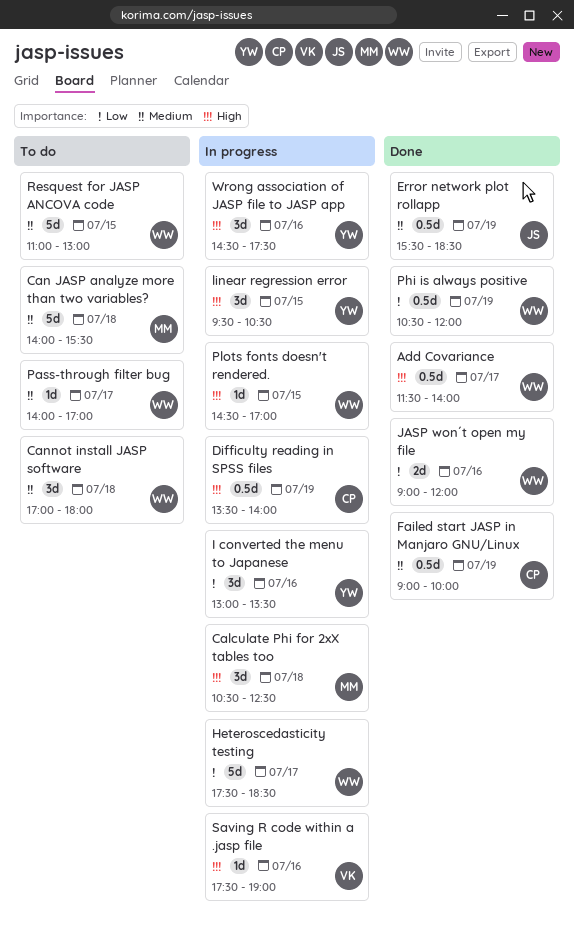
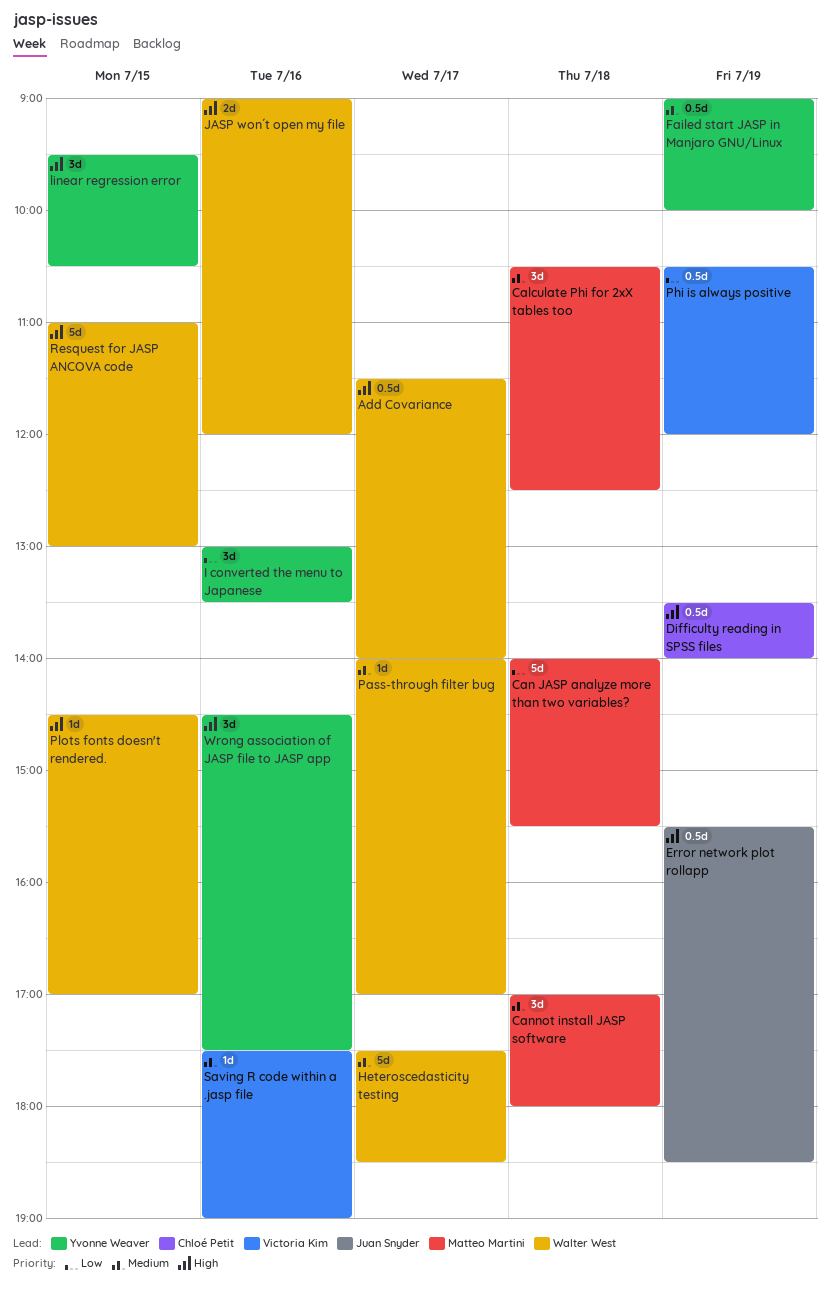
Calculate Phi for 2xX tables too, priority: High -> Medium
Can JASP analyze more than two variables?, priority: Medium -> Low
Cannot install JASP software, owner: Walter West -> Matteo Martini
Error network plot rollapp, priority: Medium -> High
Failed start JASP in Manjaro GNU/Linux, owner: Chloé Petit -> Yvonne Weaver
Heteroscedasticity testing, priority: Low -> Medium
JASP won´t open my file, priority: Low -> High
Phi is always positive, owner: Walter West -> Victoria Kim
Resquest for JASP ANCOVA code, priority: Medium -> High
Saving R code within a .jasp file, priority: High -> Medium

